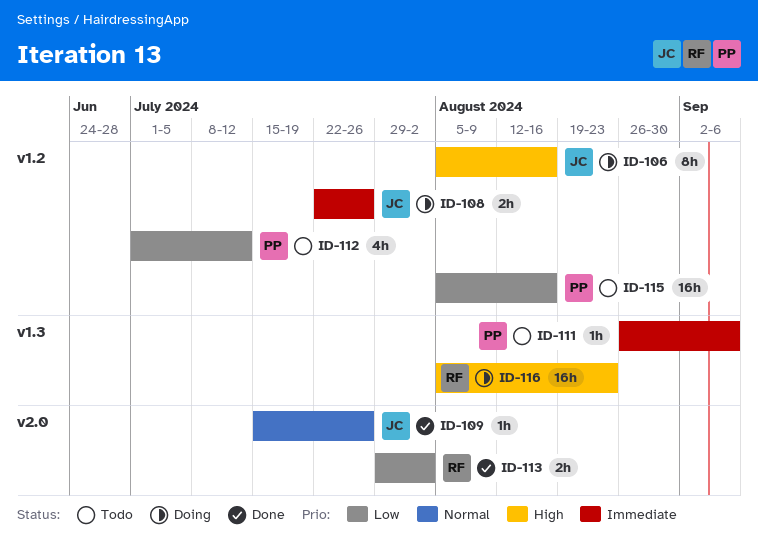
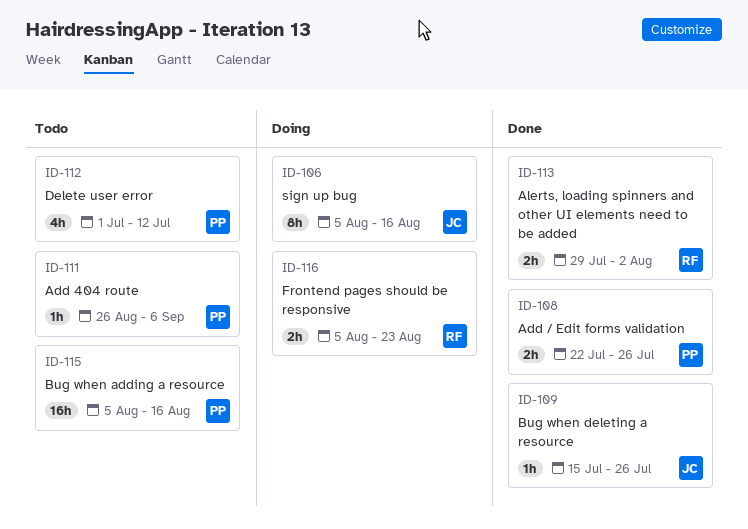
ID-108, status: Doing -> Done
ID-108, owner: JC -> PP
ID-116, estimate: 16h -> 2h

